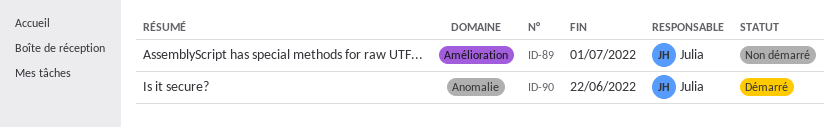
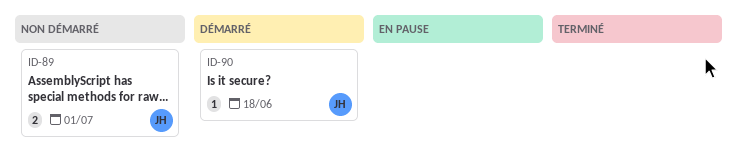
ID-90, due: Jun 22 -> Jun 18

